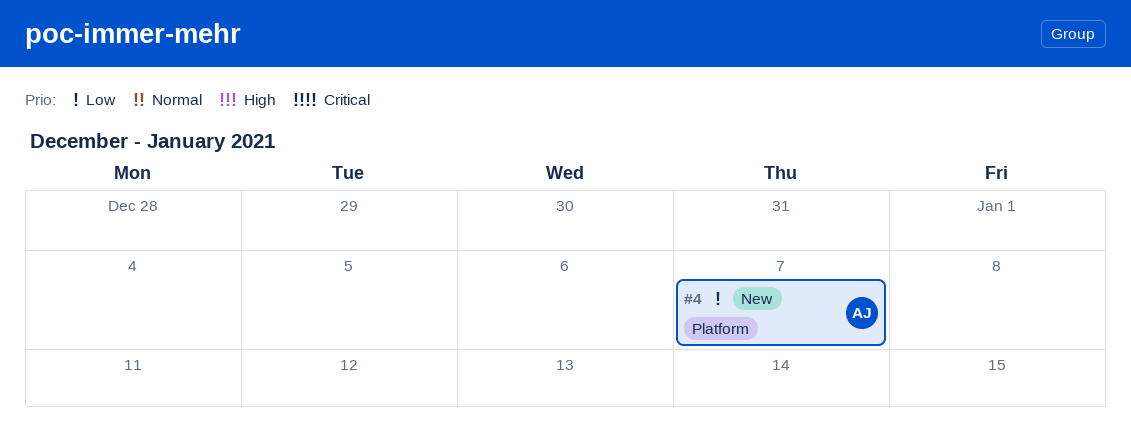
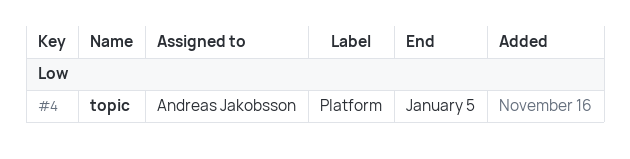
#4, due: Jan 7 -> Jan 5

